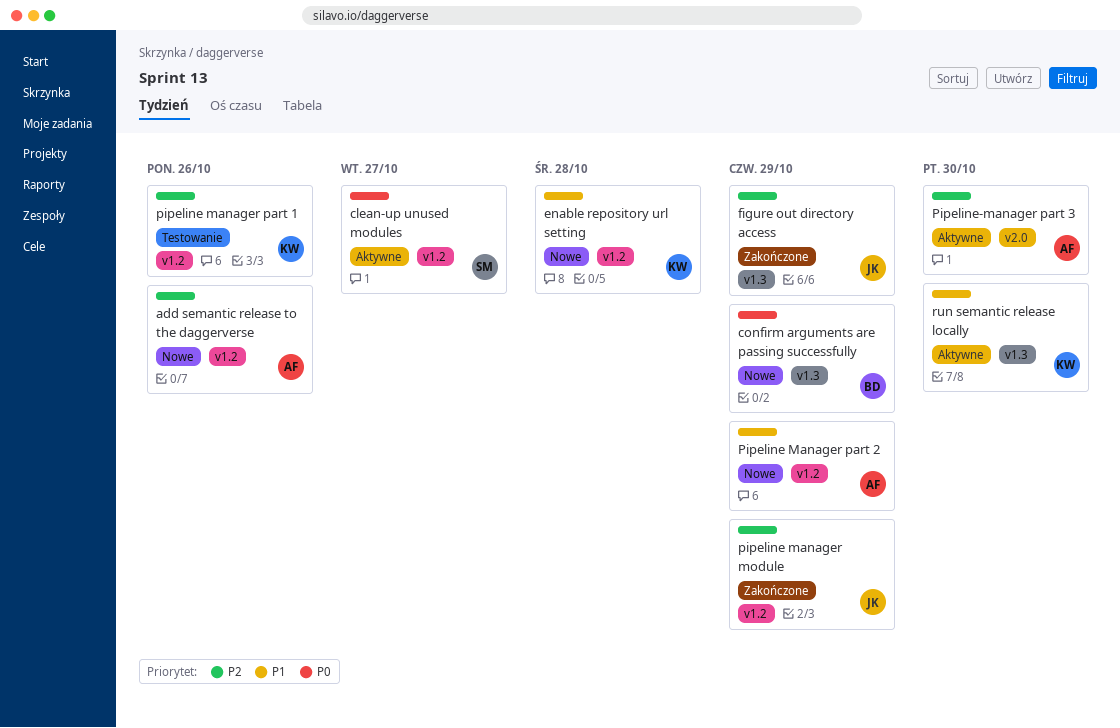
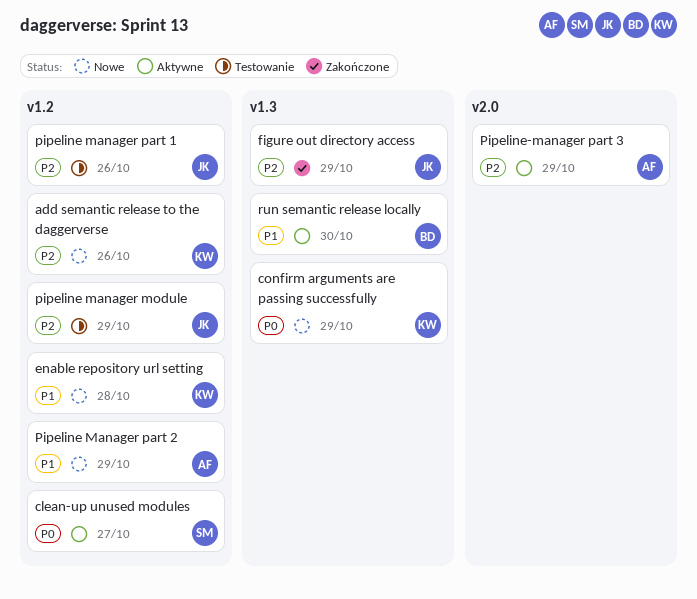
add semantic release to the daggerverse, owner: AF -> KW
confirm arguments are passing successfully, owner: BD -> KW
pipeline manager module, status: Zakończone -> Testowanie
pipeline manager part 1, owner: KW -> JK
Pipeline-manager part 3, due: Oct 30 -> Oct 29
run semantic release locally, owner: KW -> BD

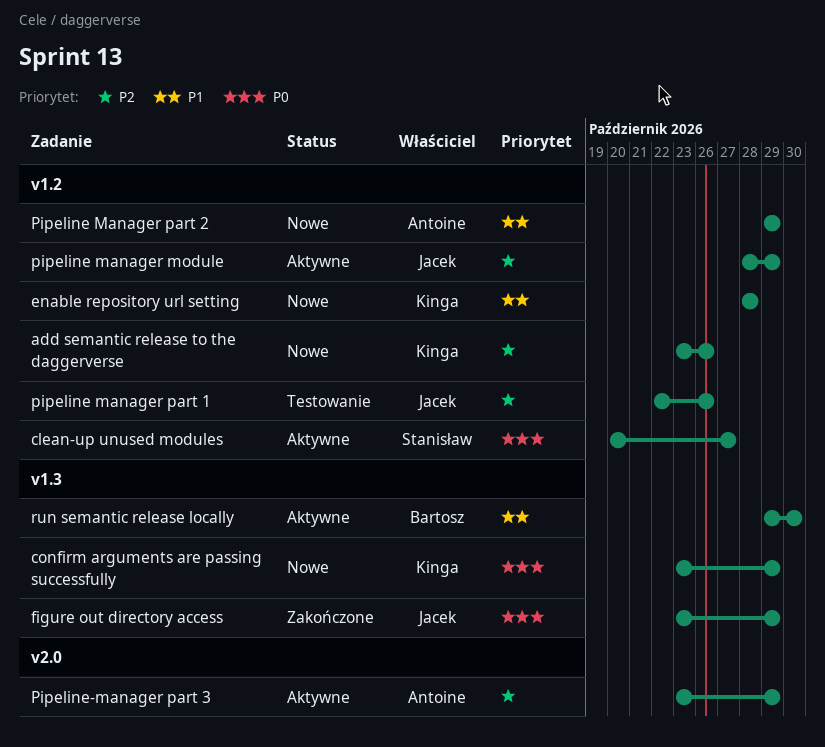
figure out directory access, priority: P2 -> P0
pipeline manager module, status: Testowanie -> Aktywne

